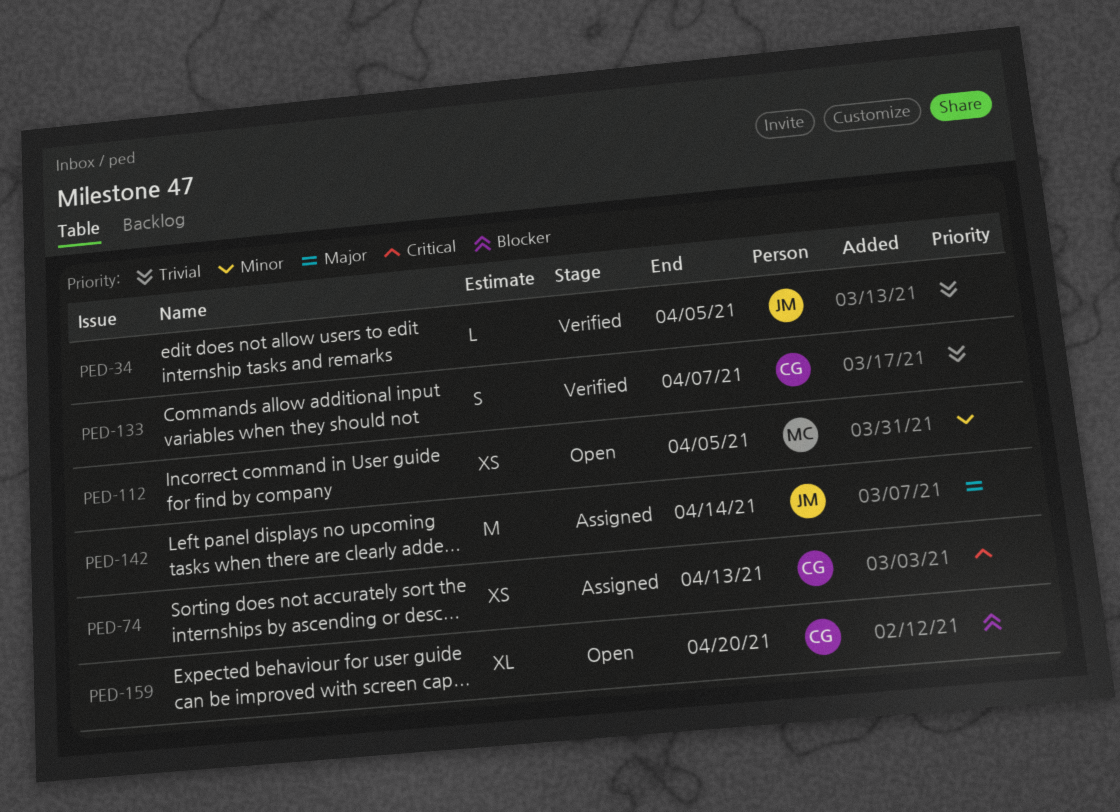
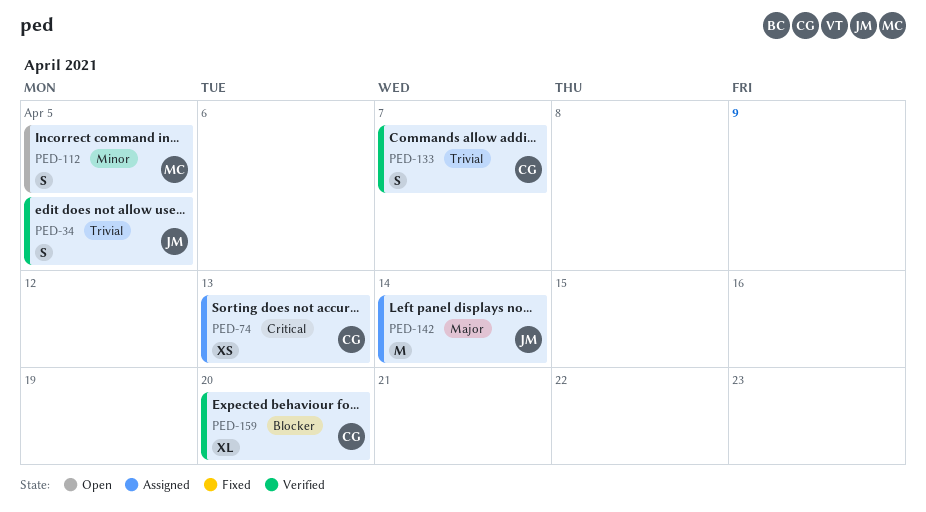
PED-34, estimate: L -> S
PED-112, estimate: XS -> S
PED-159, status: Open -> Verified

